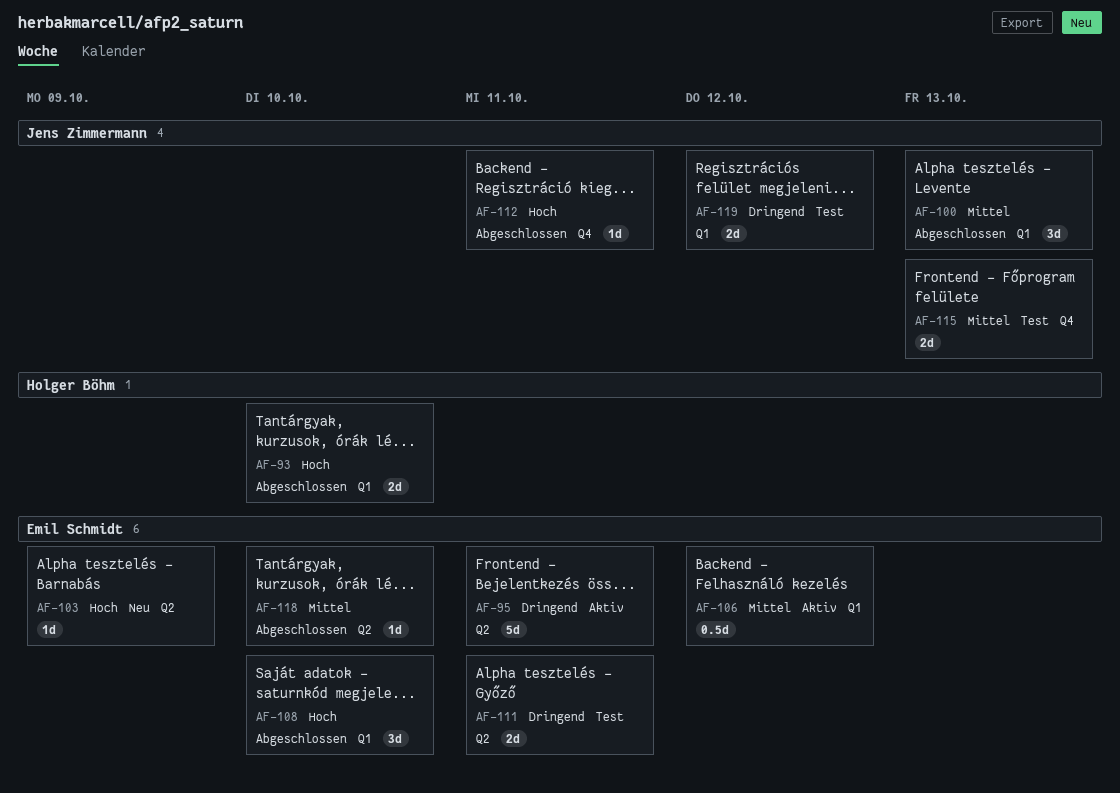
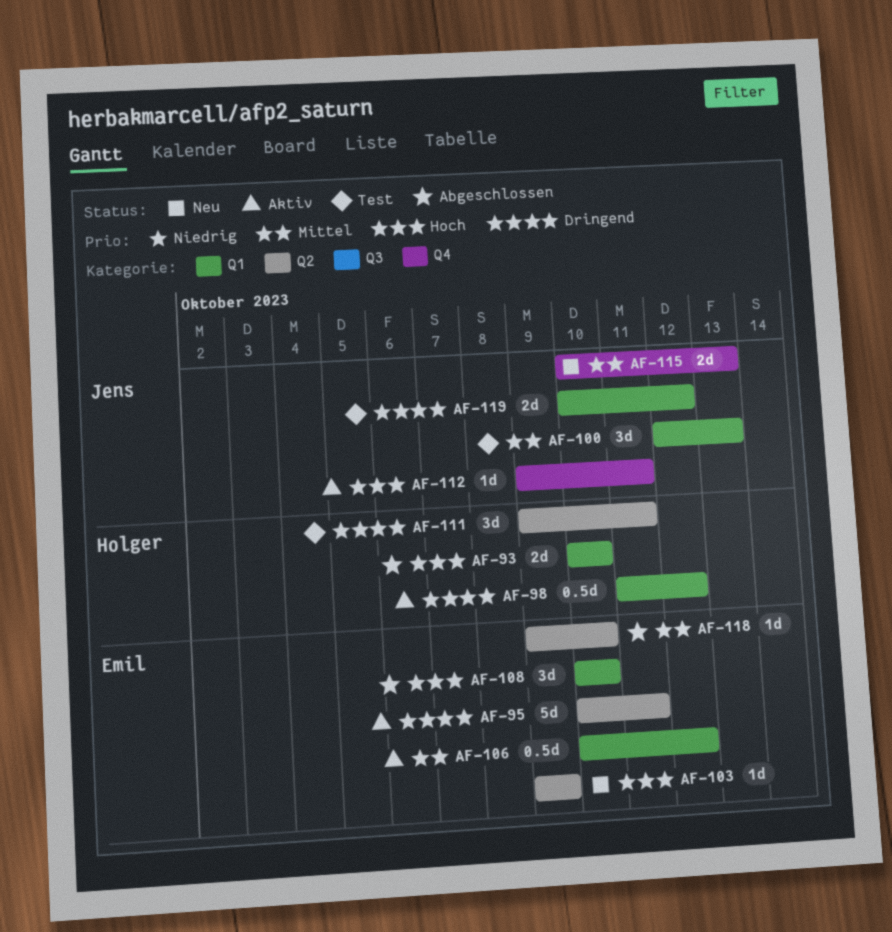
AF-98: none -> present
AF-100, status: Abgeschlossen -> Test
AF-111, owner: Emil Schmidt -> Holger Böhm
AF-111, estimate: 2d -> 3d
AF-112, status: Abgeschlossen -> Aktiv
AF-115, status: Test -> Neu

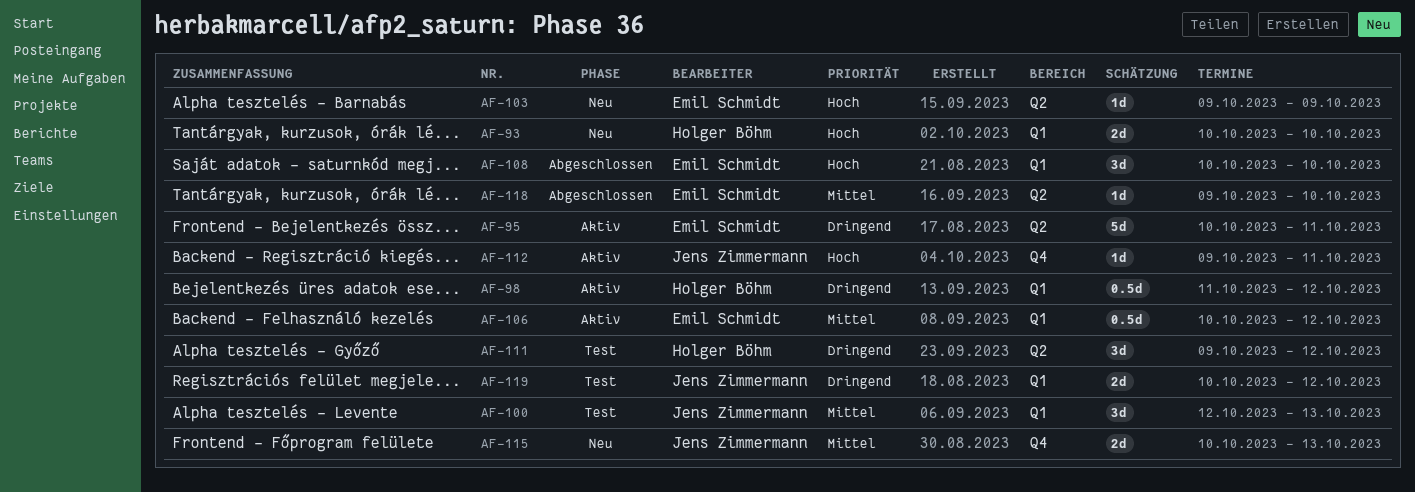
AF-93, status: Abgeschlossen -> Neu
AF-111, due: Oct 11 -> Oct 12

